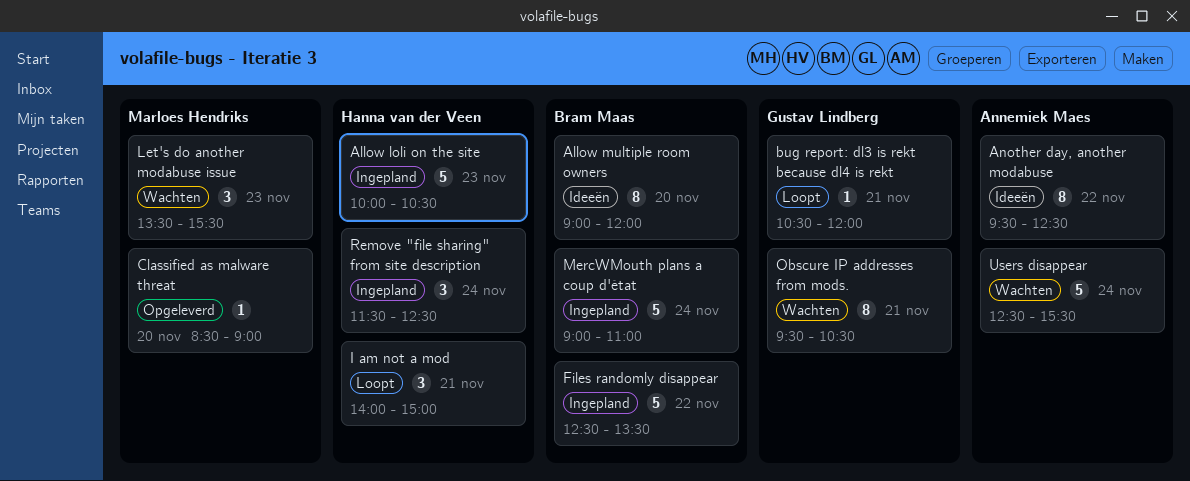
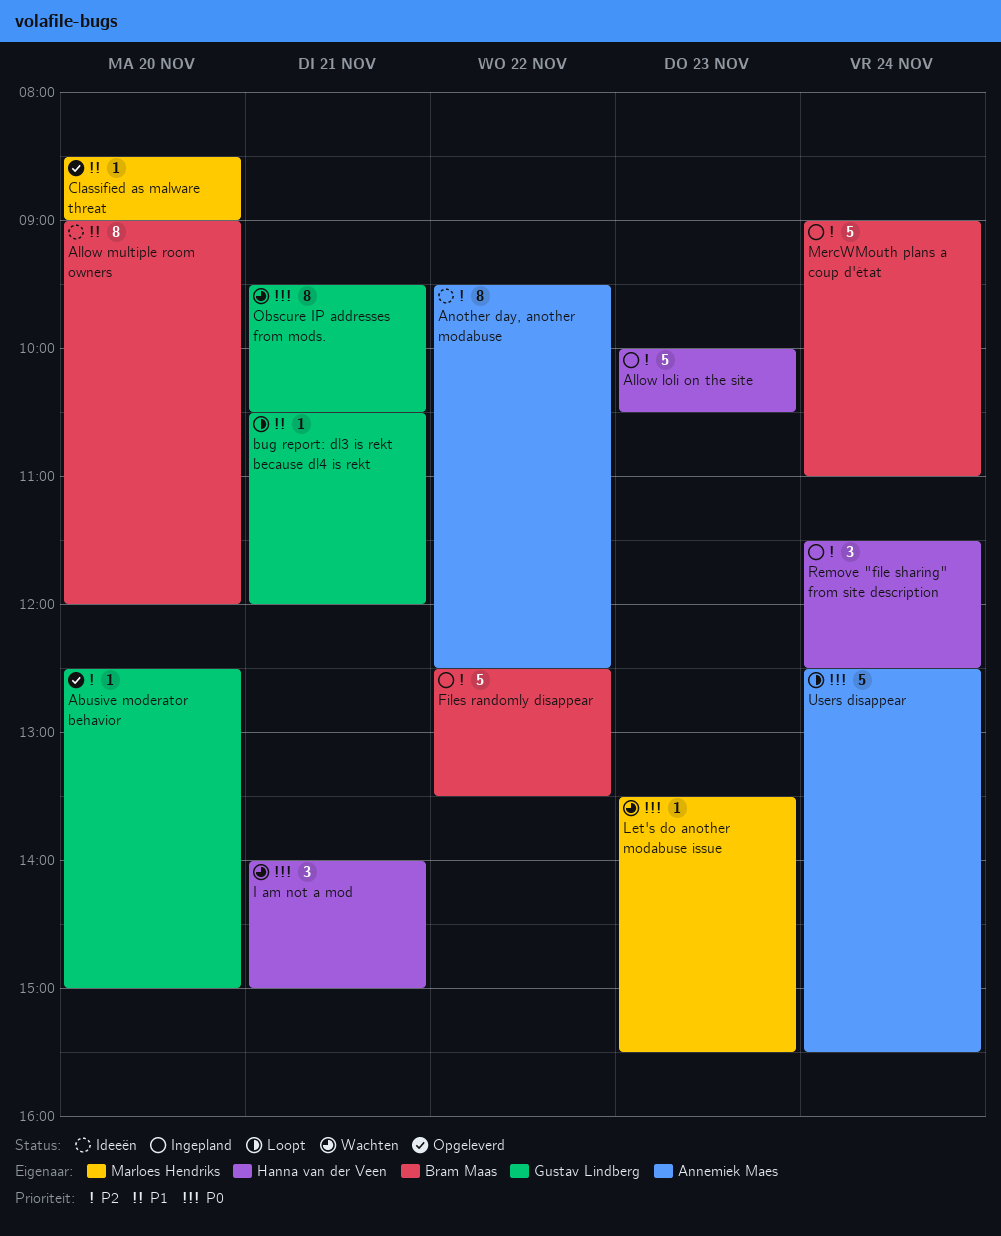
Abusive moderator behavior: none -> present
I am not a mod, status: Loopt -> Wachten
Let's do another modabuse issue, estimate: 3 -> 1
Users disappear, status: Wachten -> Loopt

